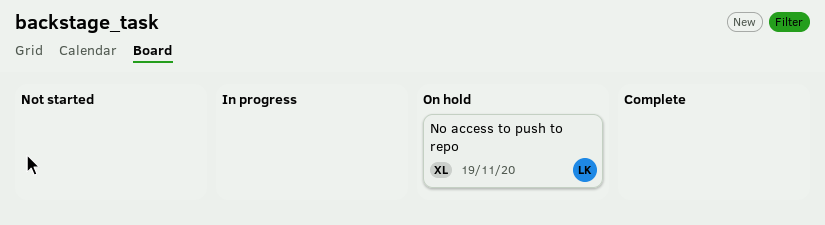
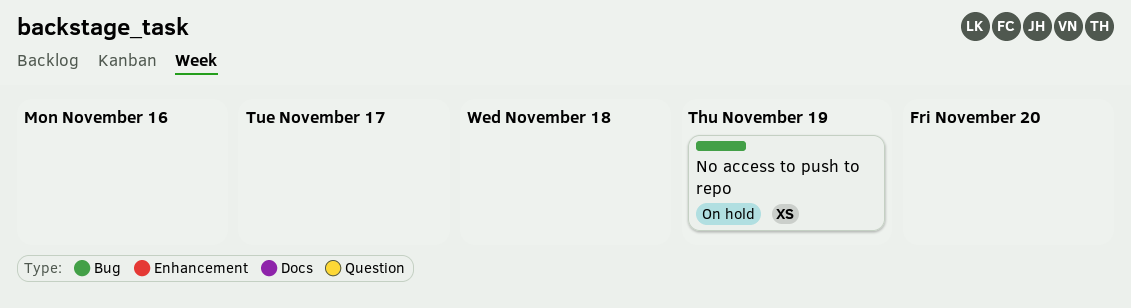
No access to push to repo, estimate: XL -> XS

